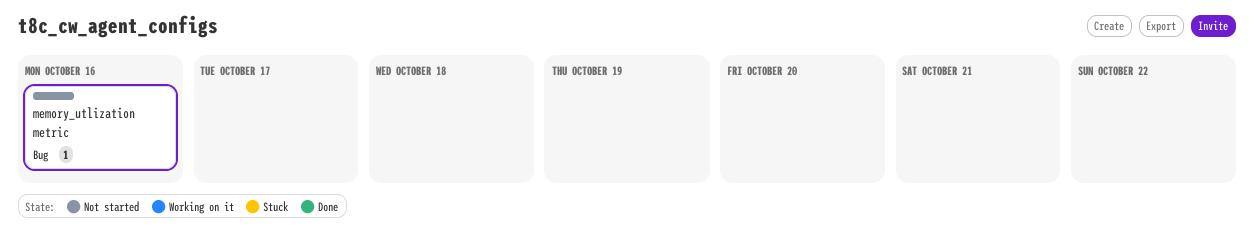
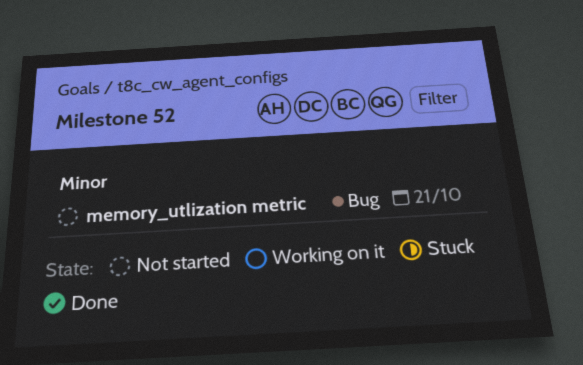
memory_utlization metric, due: Oct 16 -> Oct 21

